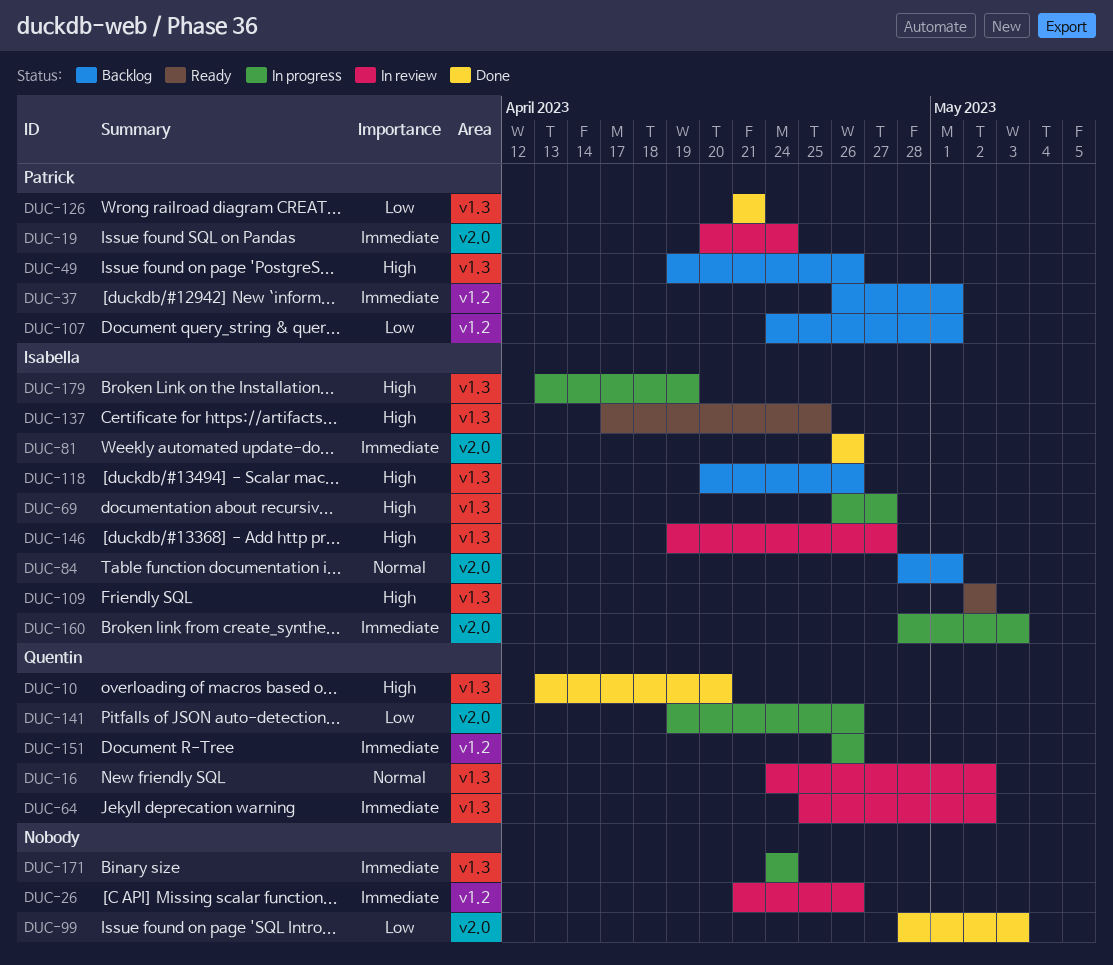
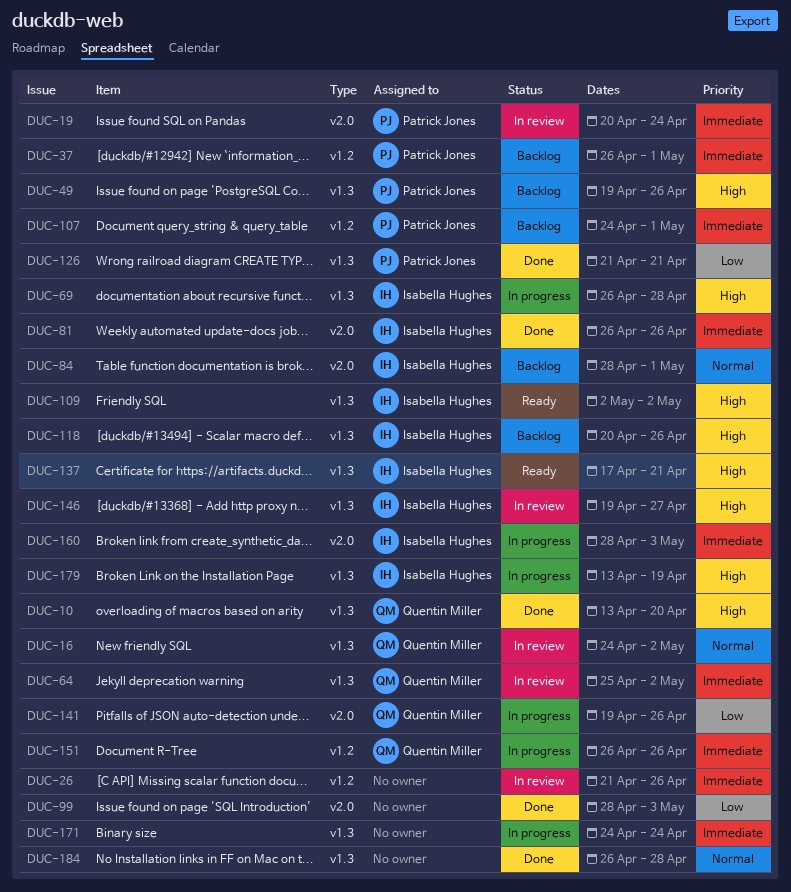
DUC-69, due: Apr 27 -> Apr 28
DUC-107, priority: Low -> Immediate
DUC-137, due: Apr 25 -> Apr 21
DUC-184: none -> present

